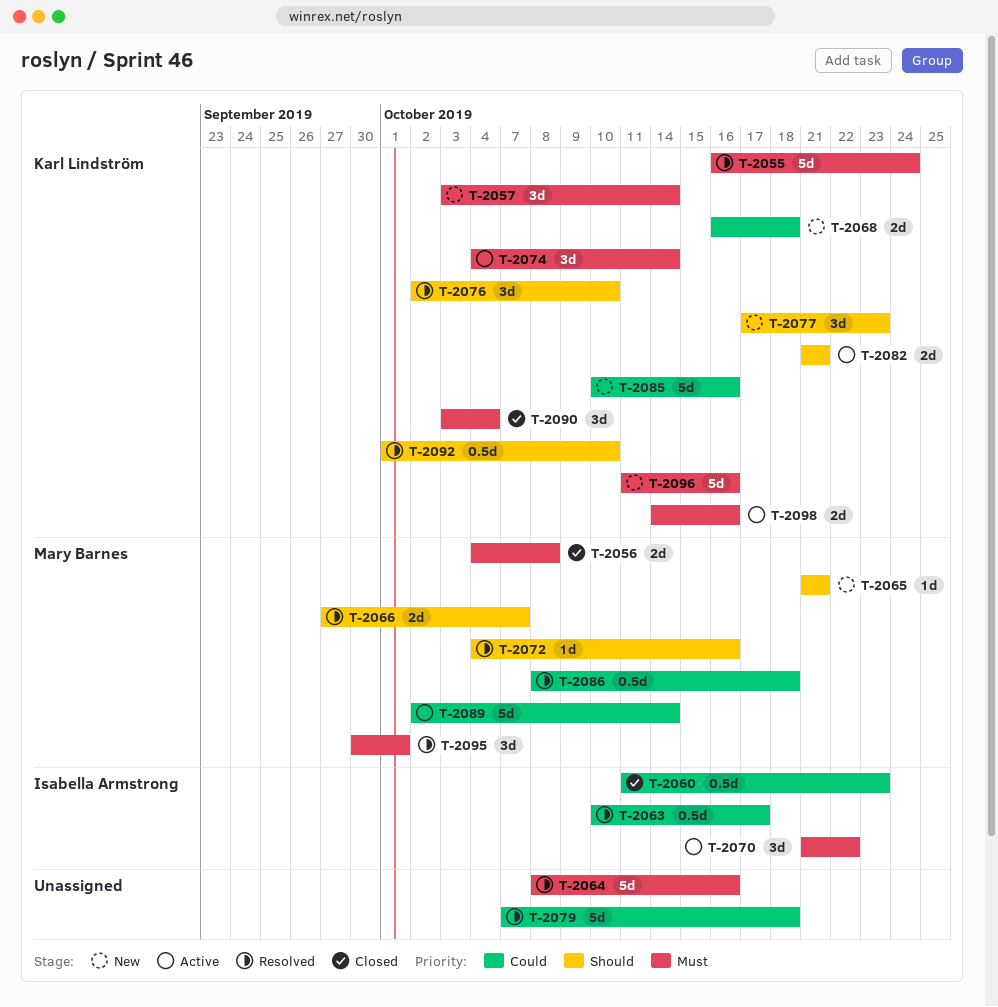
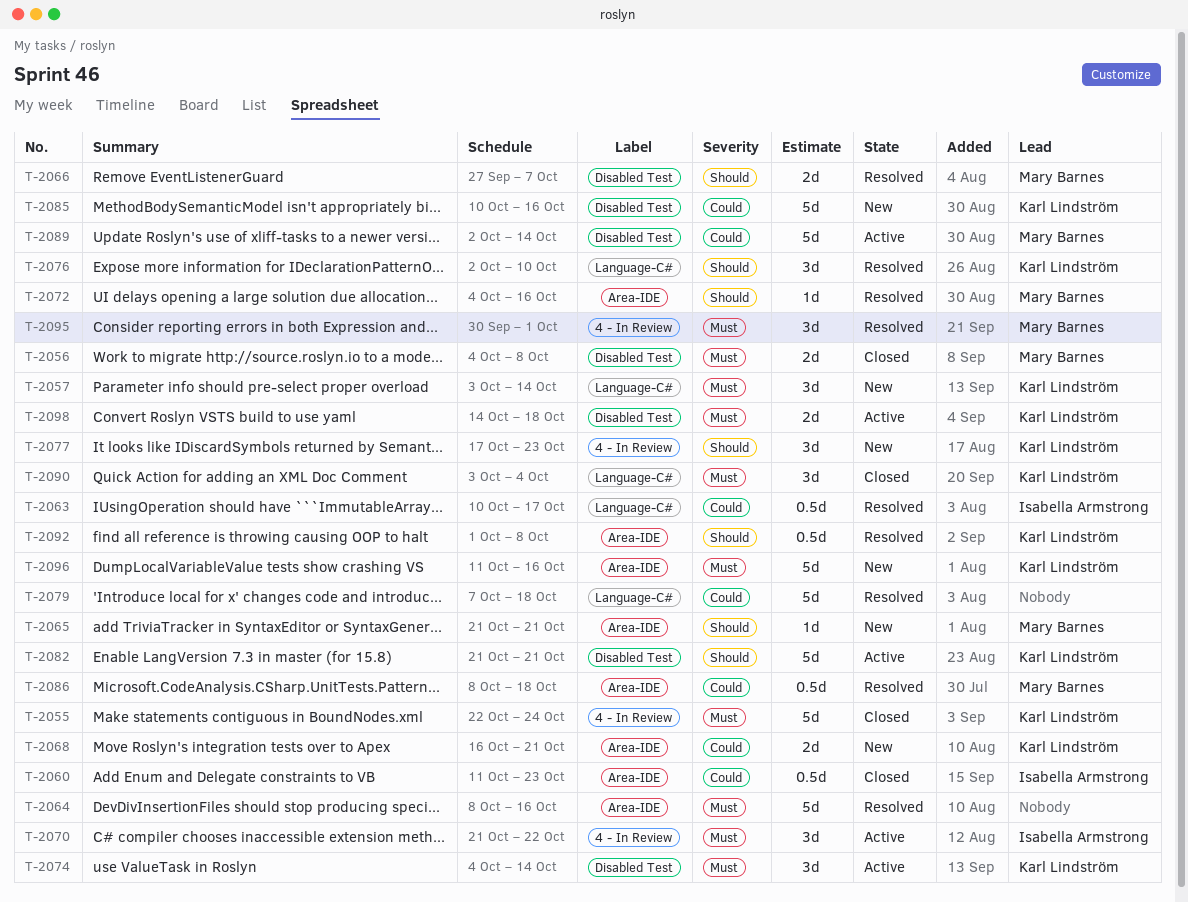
T-2055, status: Resolved -> Closed
T-2055, start: Oct 16 -> Oct 22
T-2068, due: Oct 18 -> Oct 21
T-2082, estimate: 2d -> 5d
T-2092, due: Oct 10 -> Oct 8
T-2098, due: Oct 16 -> Oct 18

